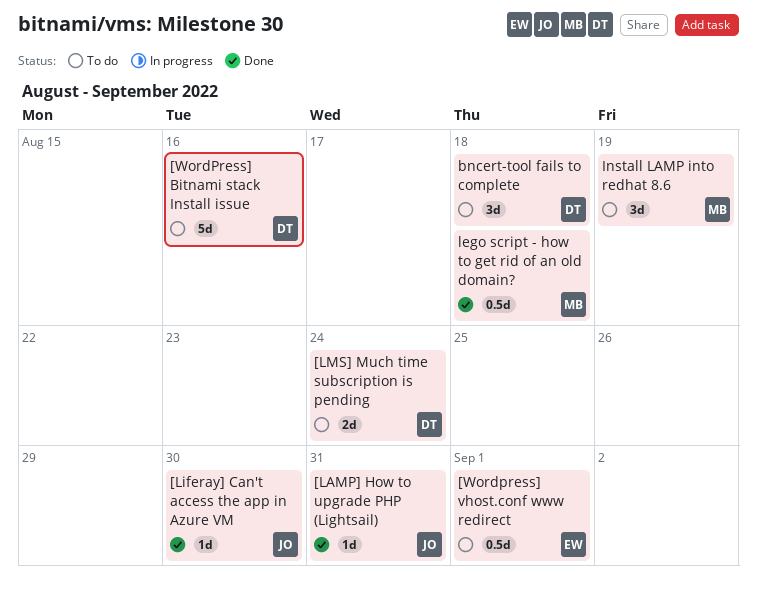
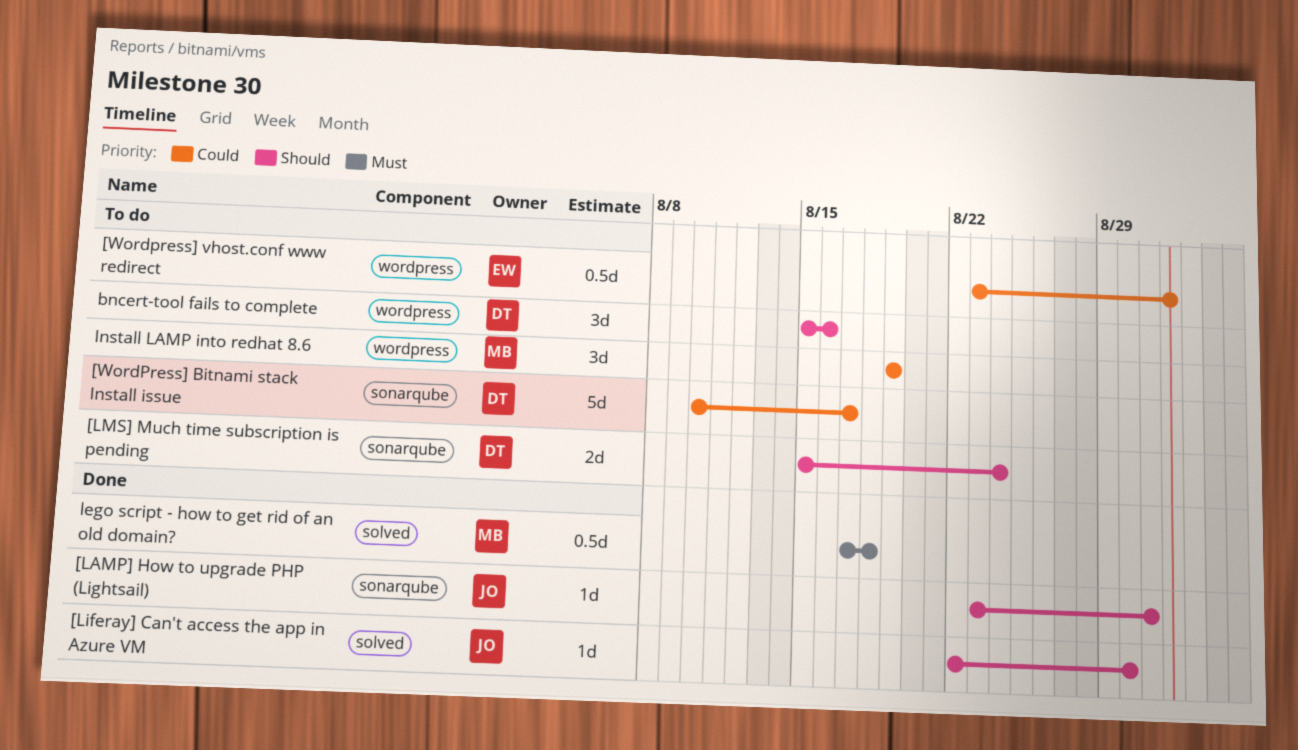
[WordPress] Bitnami stack Install issue, due: Aug 16 -> Aug 17
bncert-tool fails to complete, due: Aug 18 -> Aug 16

